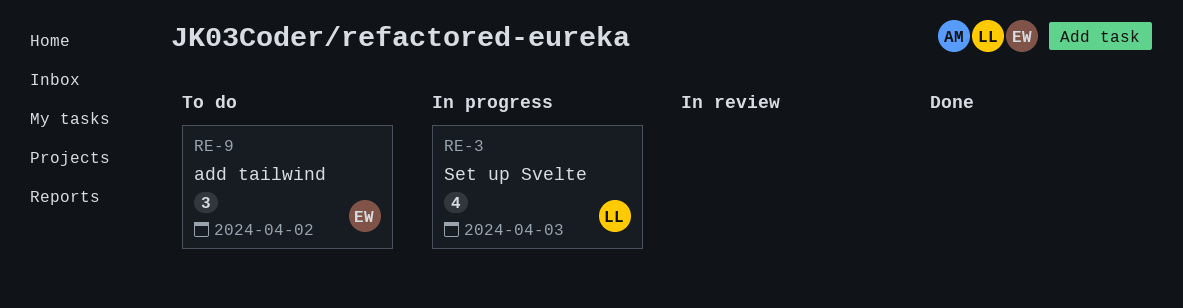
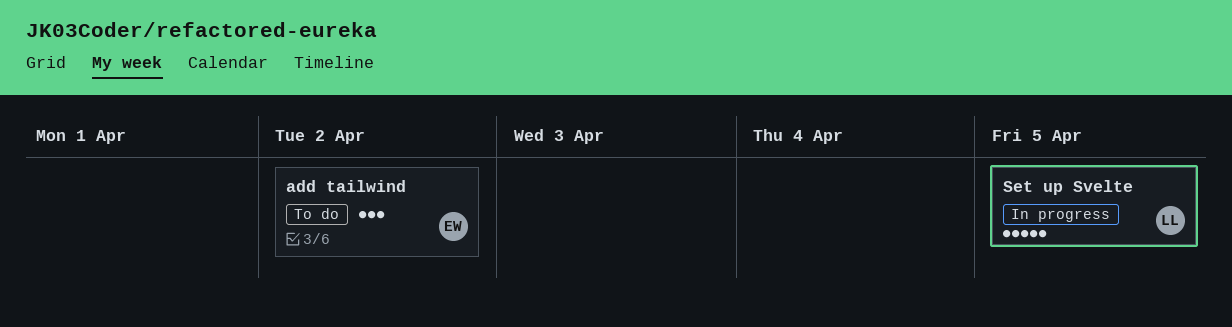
Set up Svelte, estimate: 4 -> 5
Set up Svelte, due: Apr 3 -> Apr 5

